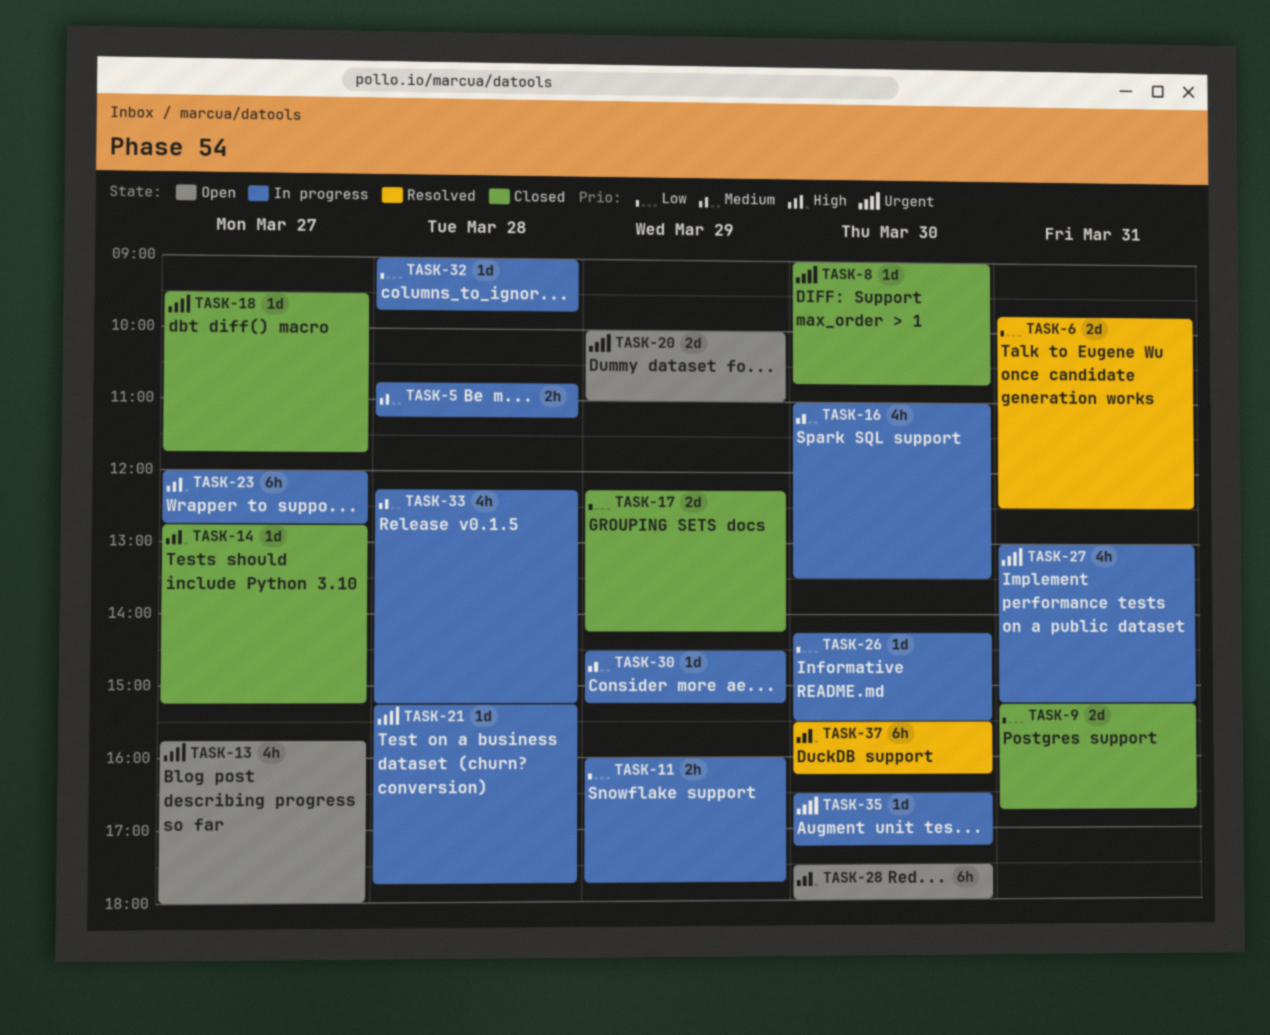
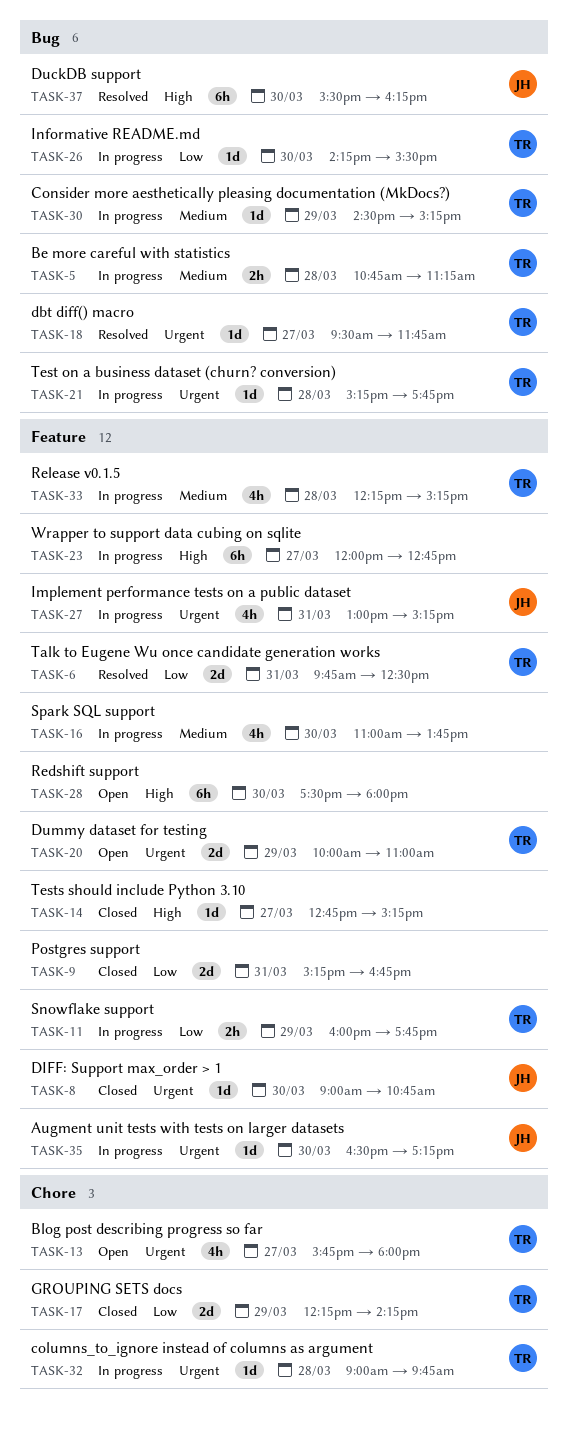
TASK-16, ends: 13:30 -> 13:45
TASK-18, status: Closed -> Resolved
TASK-32, priority: Low -> Urgent

